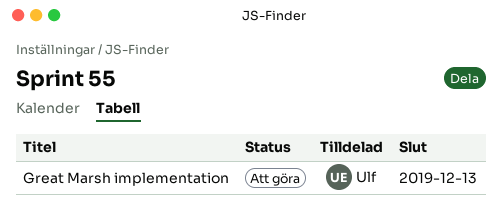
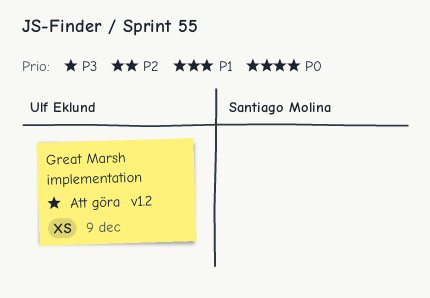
Great Marsh implementation, due: Dec 13 -> Dec 9

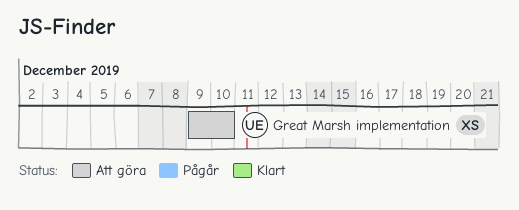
Great Marsh implementation, due: Dec 9 -> Dec 10

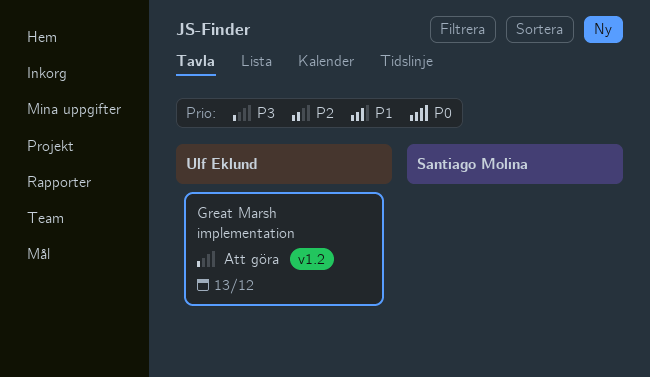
Great Marsh implementation, due: Dec 10 -> Dec 13

